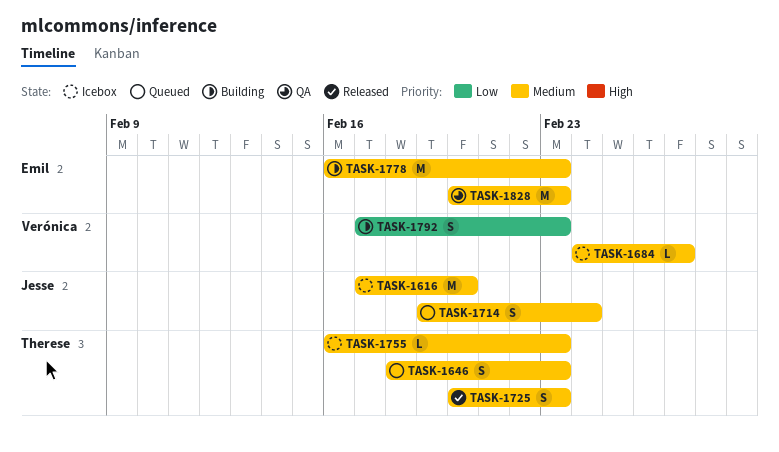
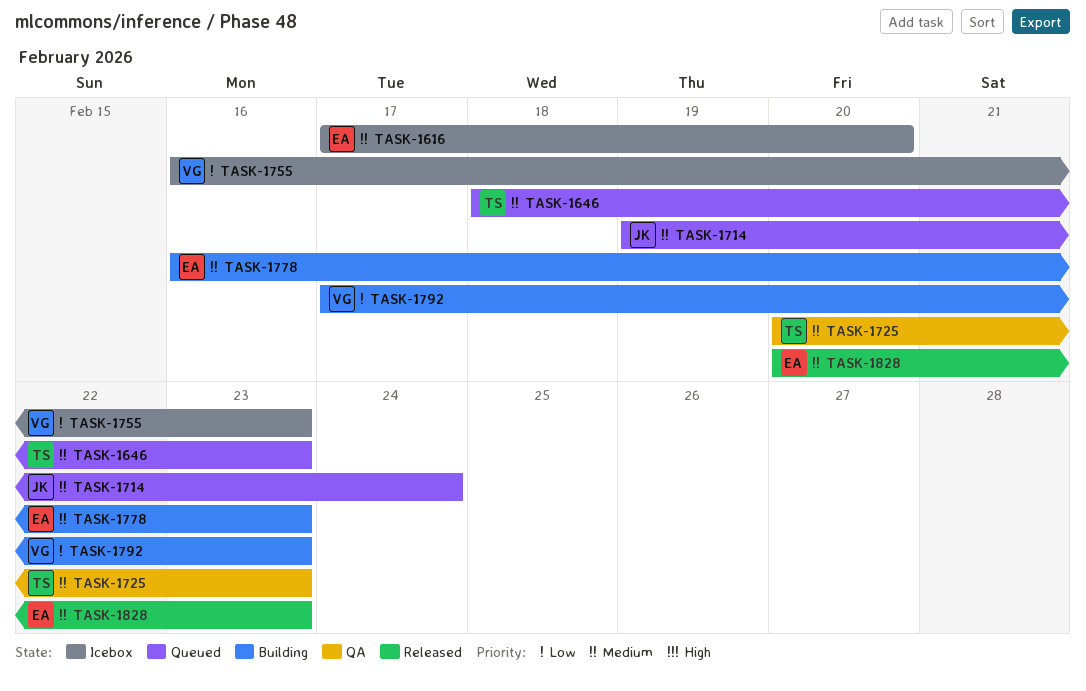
TASK-1616, owner: Jesse -> Emil
TASK-1684: present -> none
TASK-1725, status: Released -> QA
TASK-1755, owner: Therese -> Verónica
TASK-1755, priority: Medium -> Low
TASK-1828, status: QA -> Released

